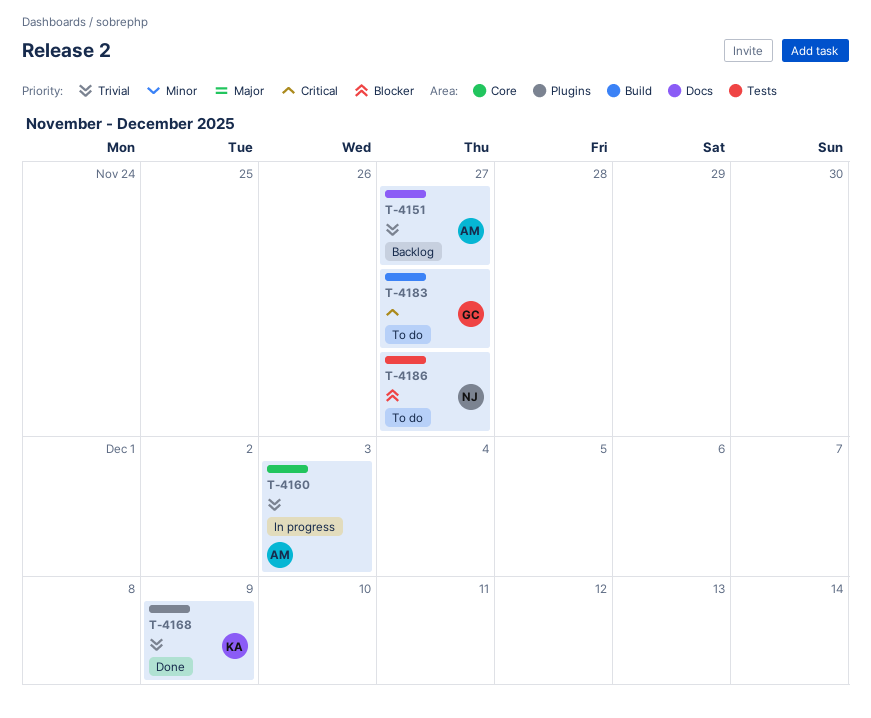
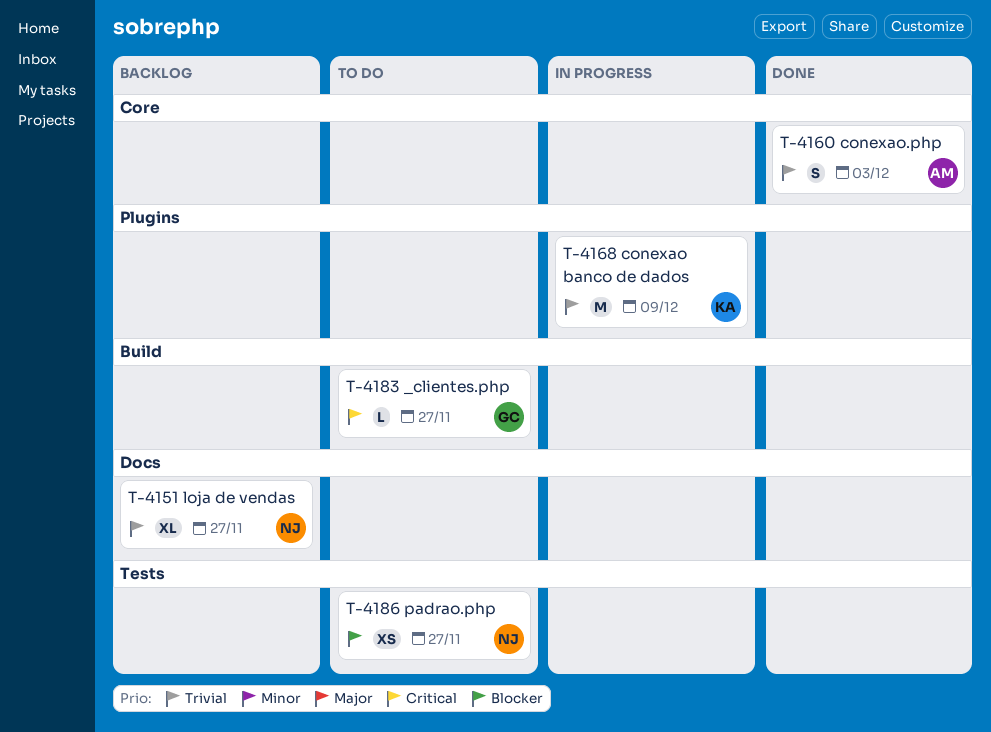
T-4151, owner: AM -> NJ
T-4160, status: In progress -> Done
T-4168, status: Done -> In progress

